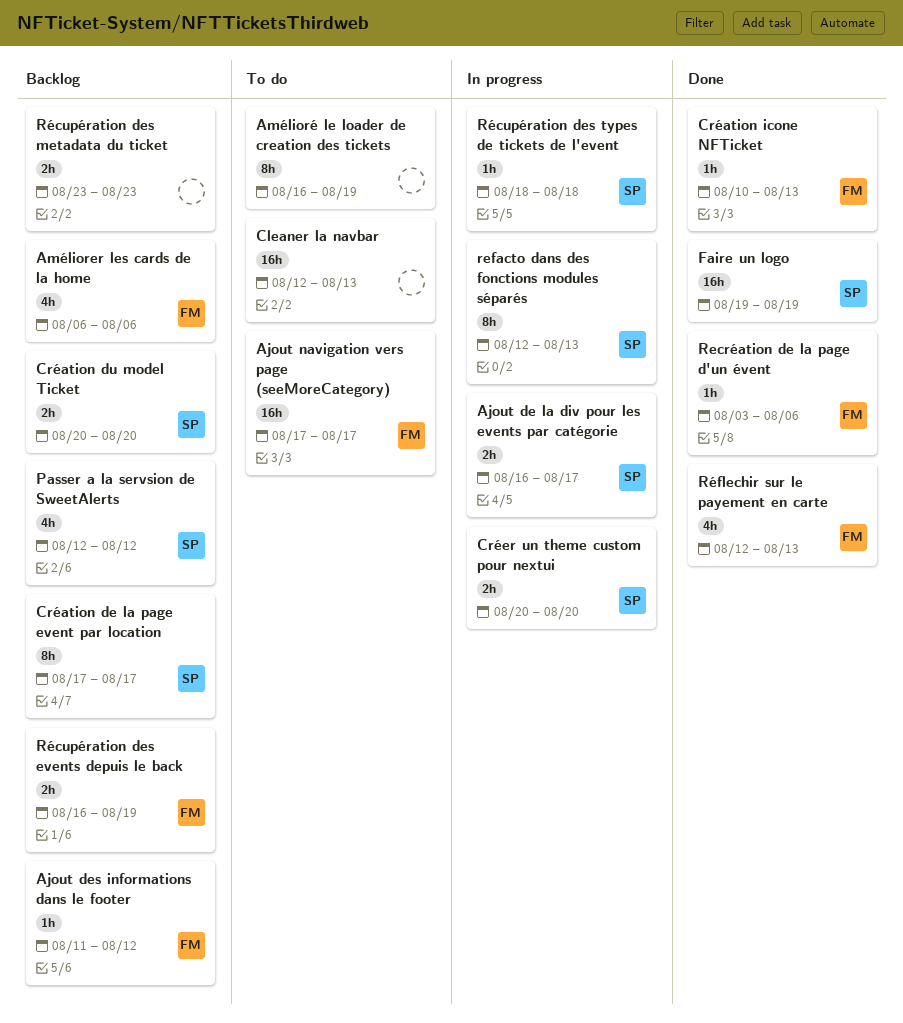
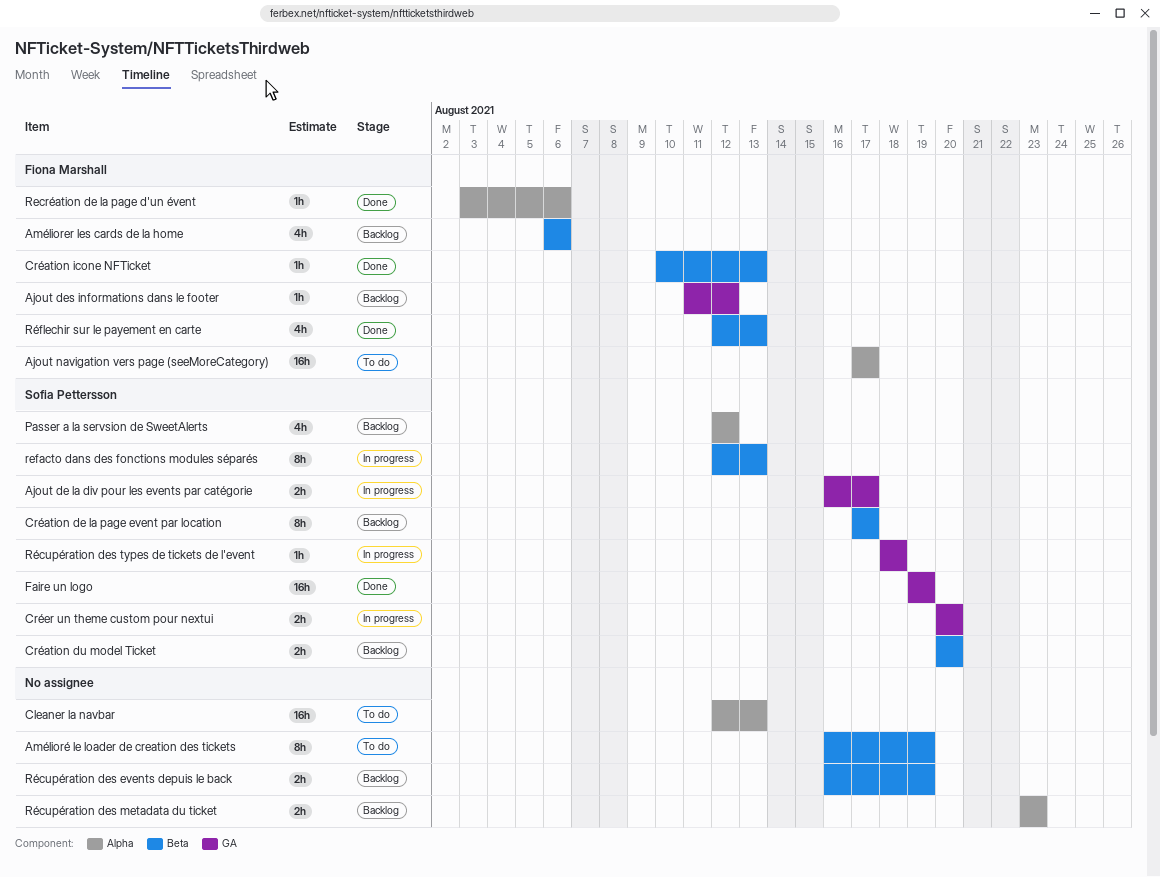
Récupération des events depuis le back, owner: Fiona Marshall -> none

